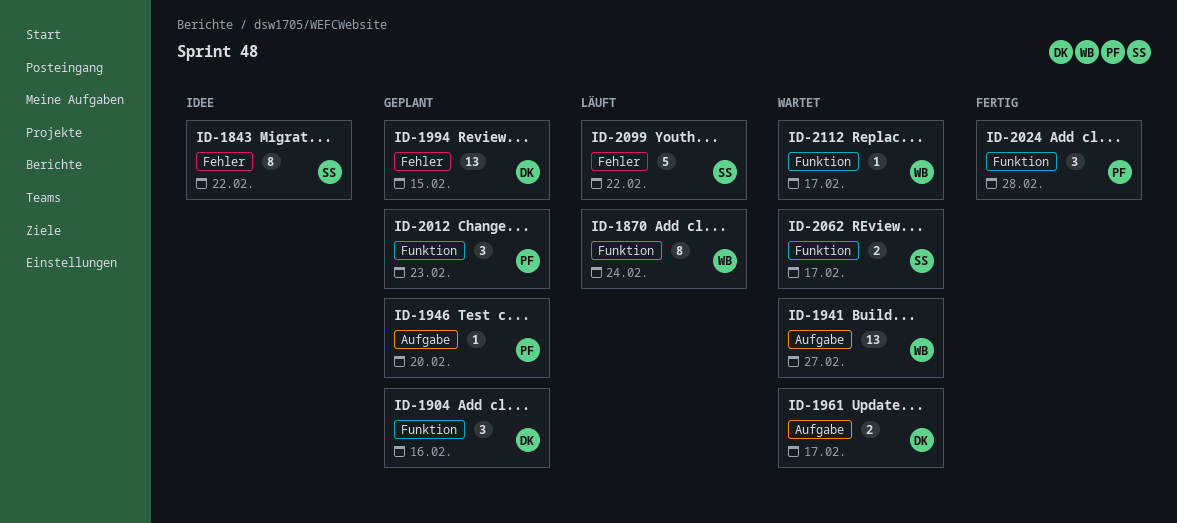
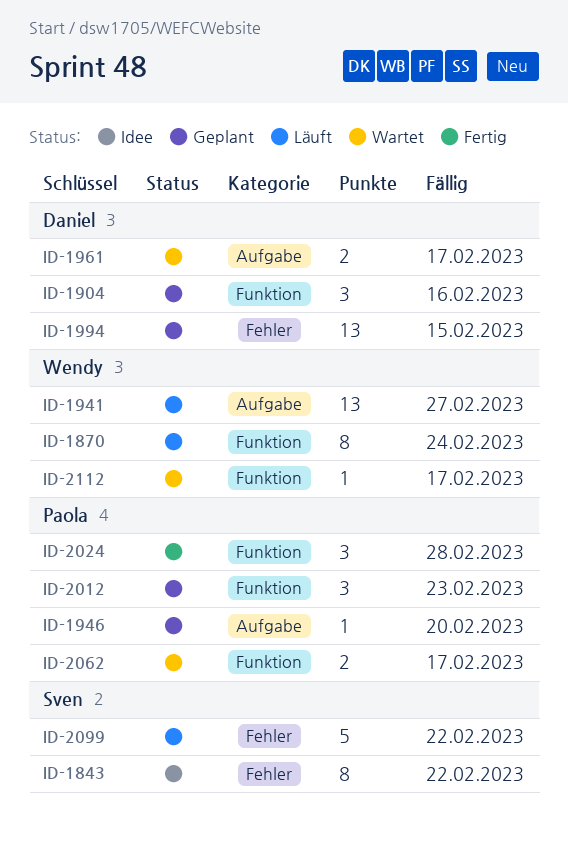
ID-1941, status: Wartet -> Läuft
ID-2062, owner: Sven -> Paola

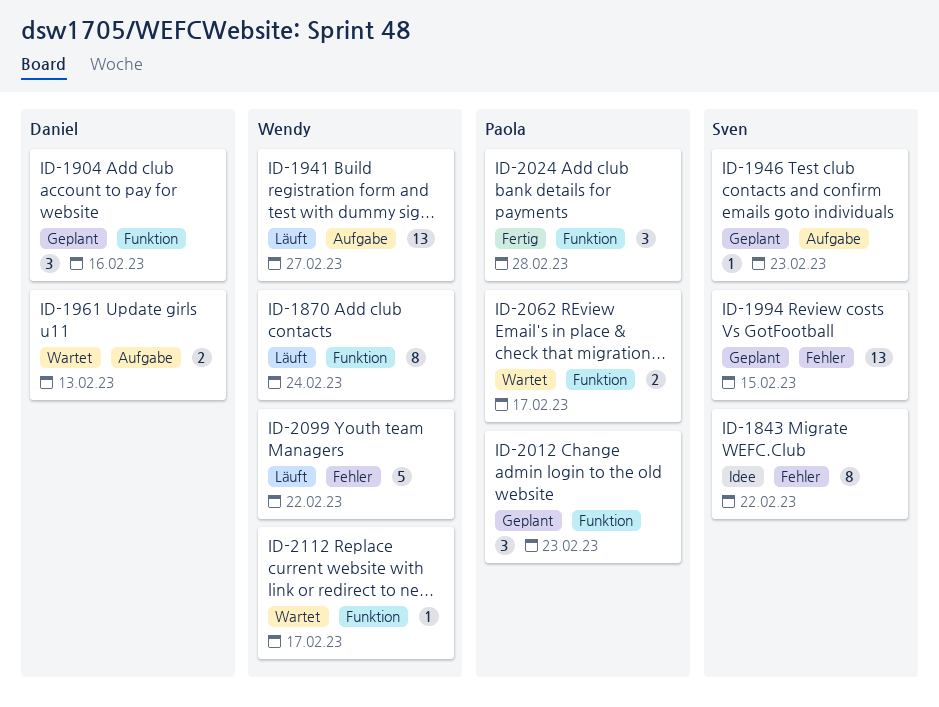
ID-1946, owner: Paola -> Sven
ID-1946, due: Feb 20 -> Feb 23
ID-1961, due: Feb 17 -> Feb 13
ID-1994, owner: Daniel -> Sven
ID-2099, owner: Sven -> Wendy

